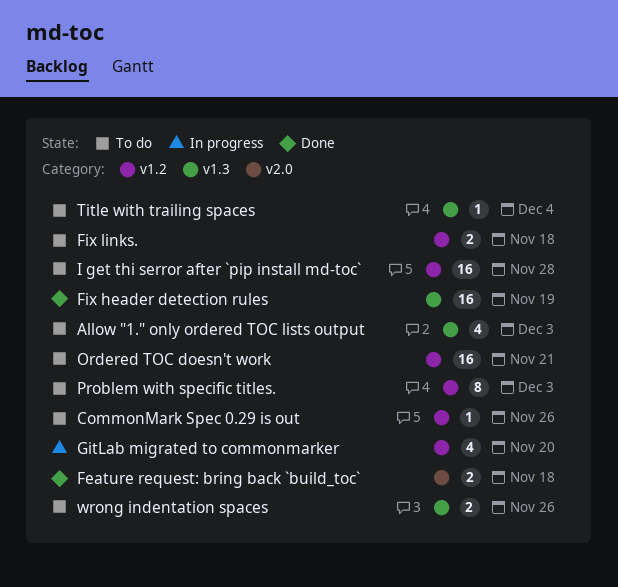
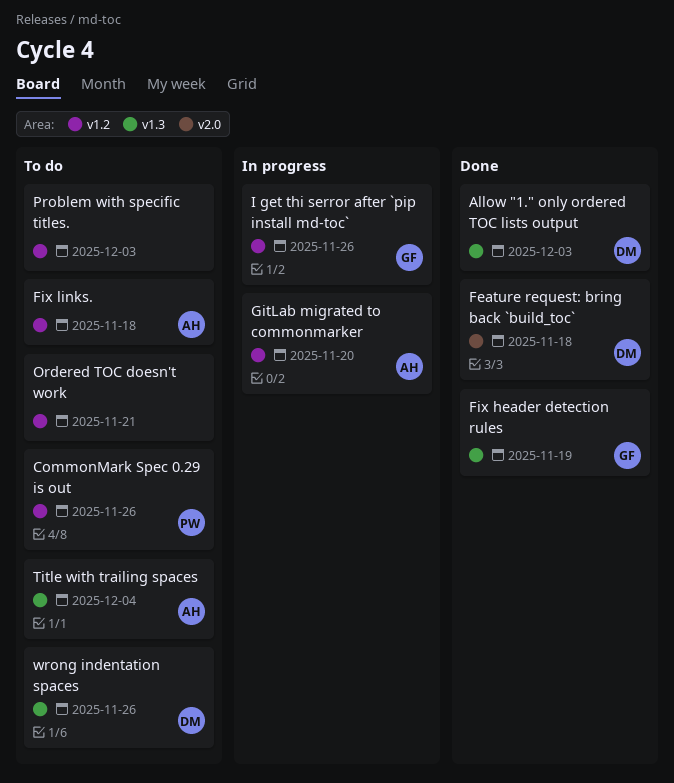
Allow "1." only ordered TOC lists output, status: To do -> Done
I get thi serror after `pip install md-toc`, status: To do -> In progress
I get thi serror after `pip install md-toc`, due: Nov 28 -> Nov 26

